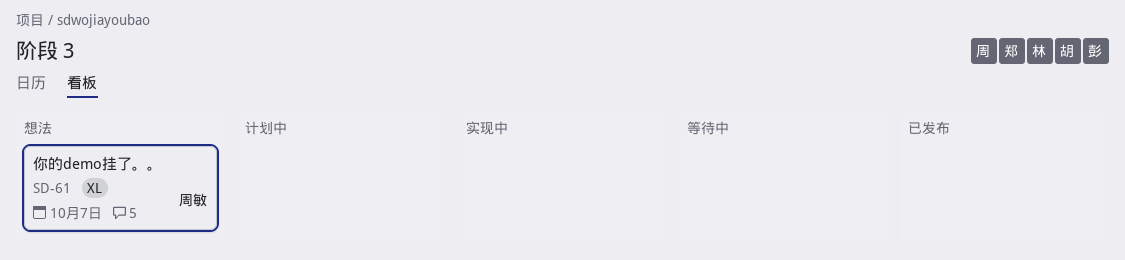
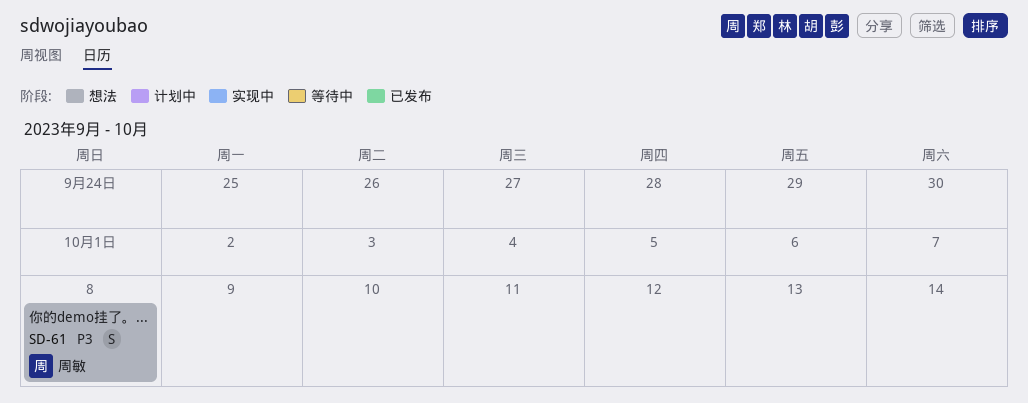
SD-61, estimate: XL -> S
SD-61, due: Oct 7 -> Oct 8

